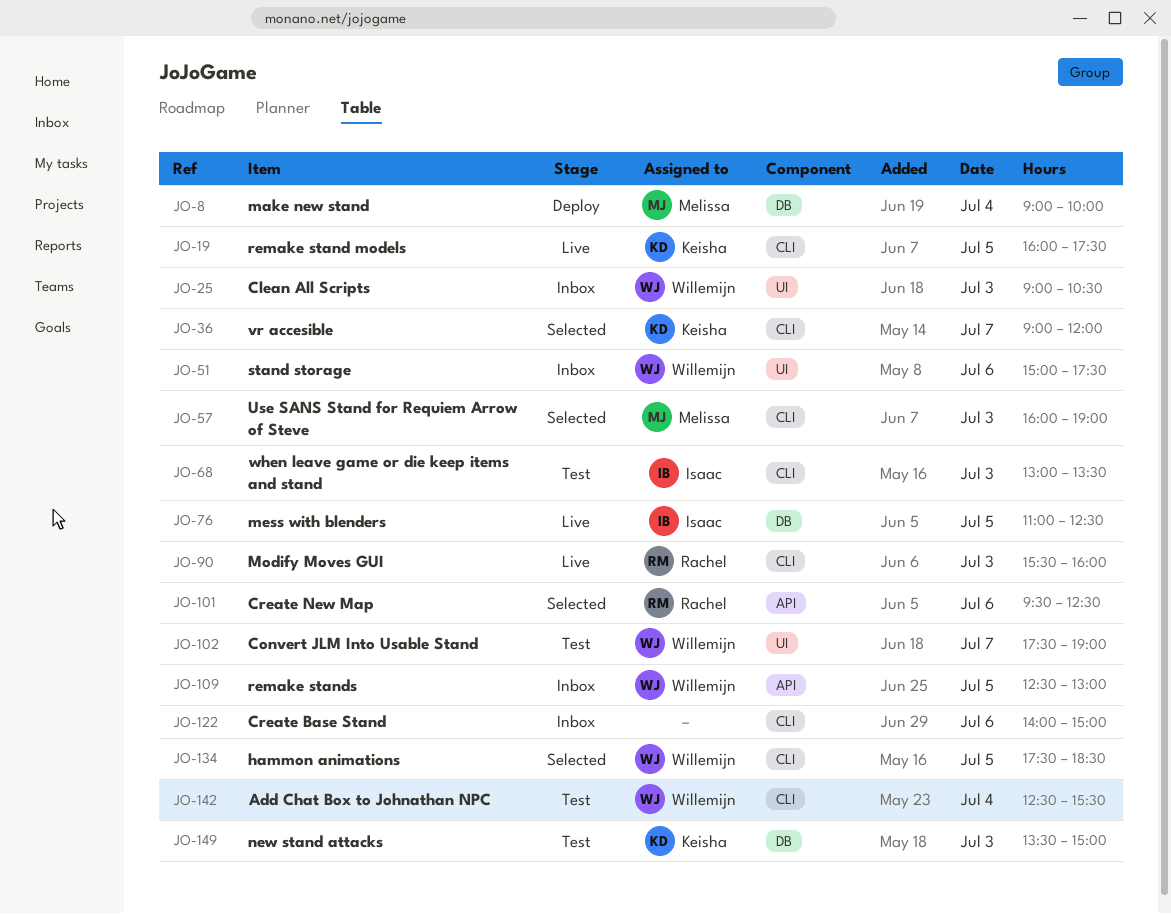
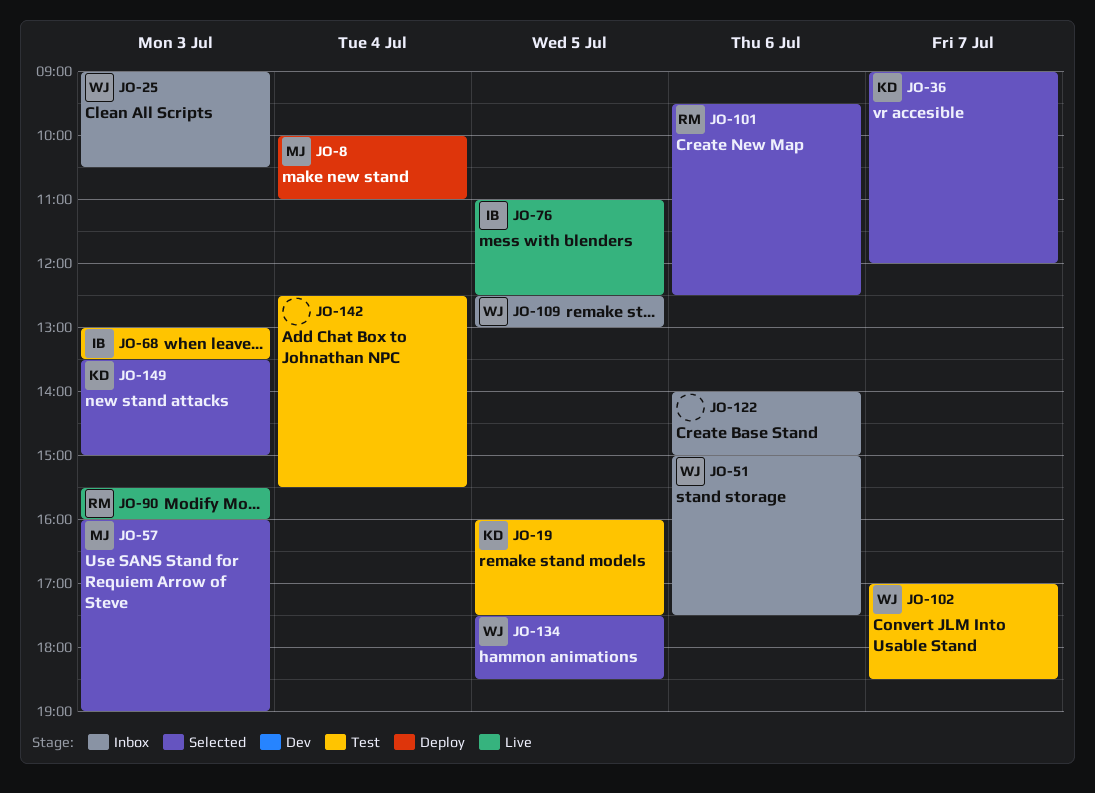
JO-8, begins: 09:00 -> 10:00
JO-8, ends: 10:00 -> 11:00
JO-19, status: Live -> Test
JO-102, begins: 17:30 -> 17:00
JO-102, ends: 19:00 -> 18:30
JO-142, owner: Willemijn -> none
JO-149, status: Test -> Selected

